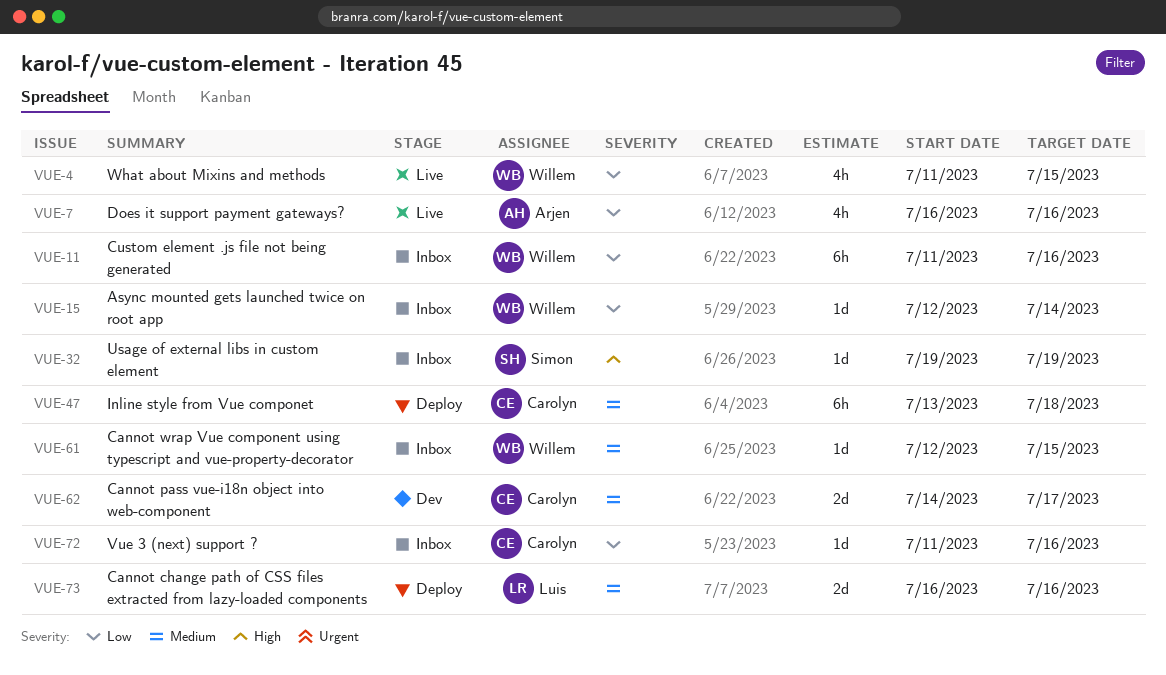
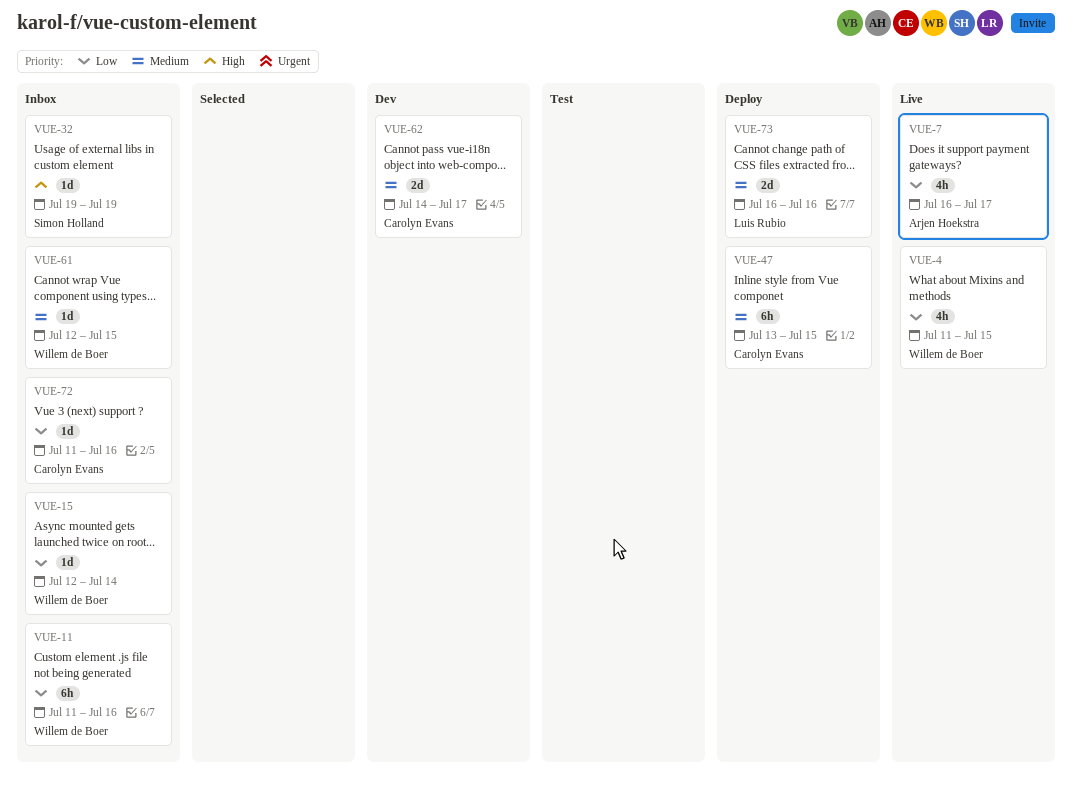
VUE-7, due: Jul 16 -> Jul 17
VUE-47, due: Jul 18 -> Jul 15

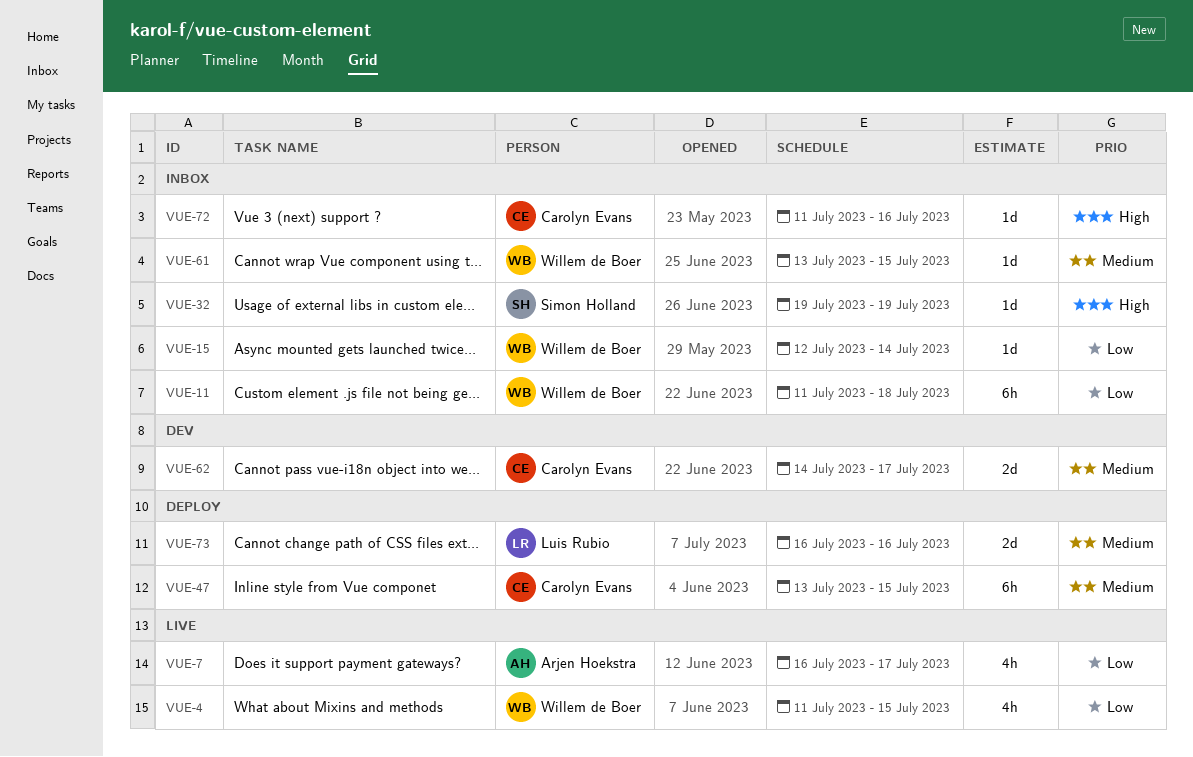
VUE-11, due: Jul 16 -> Jul 18
VUE-61, start: Jul 12 -> Jul 13
VUE-72, priority: Low -> High

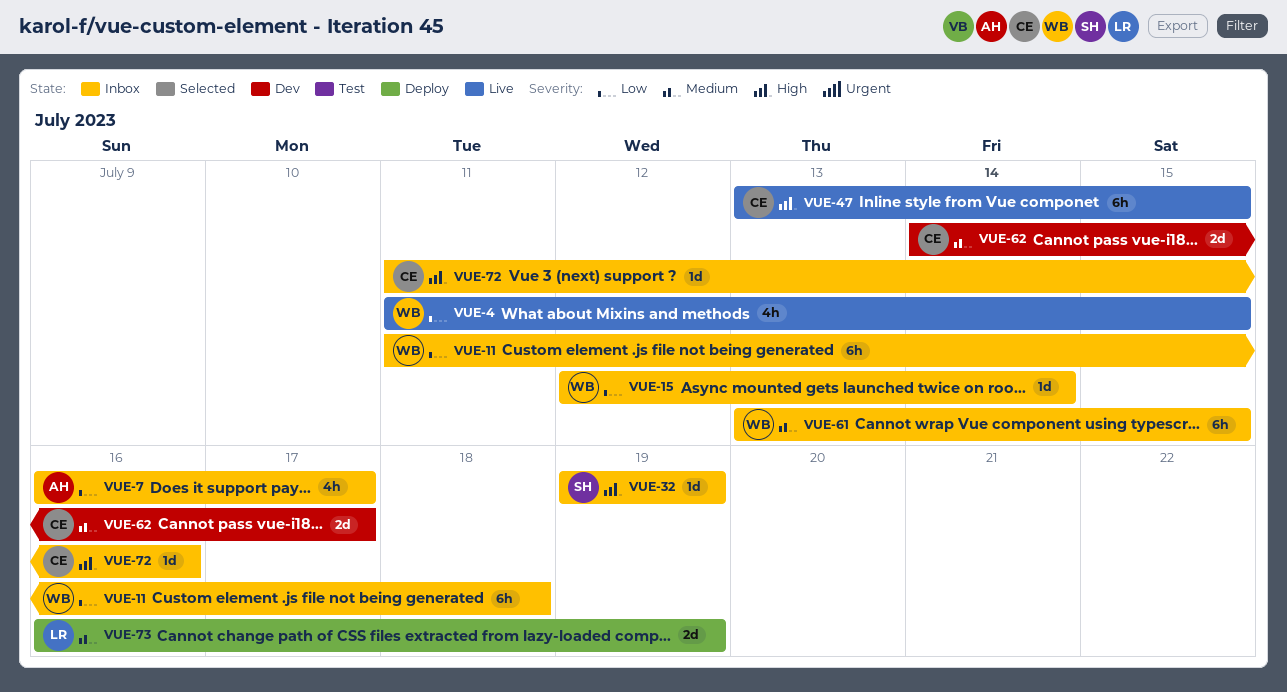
VUE-7, status: Live -> Inbox
VUE-47, status: Deploy -> Live
VUE-47, priority: Medium -> High
VUE-61, estimate: 1d -> 6h
VUE-73, due: Jul 16 -> Jul 19

